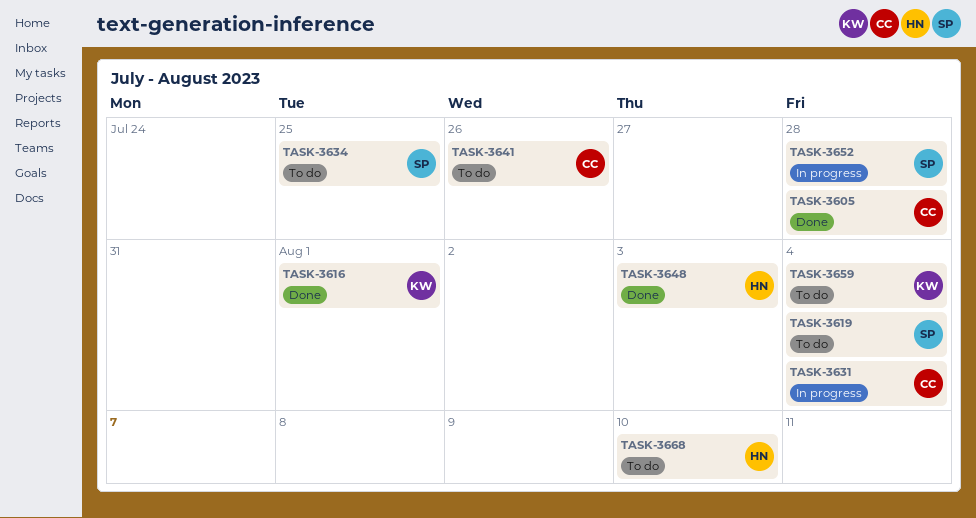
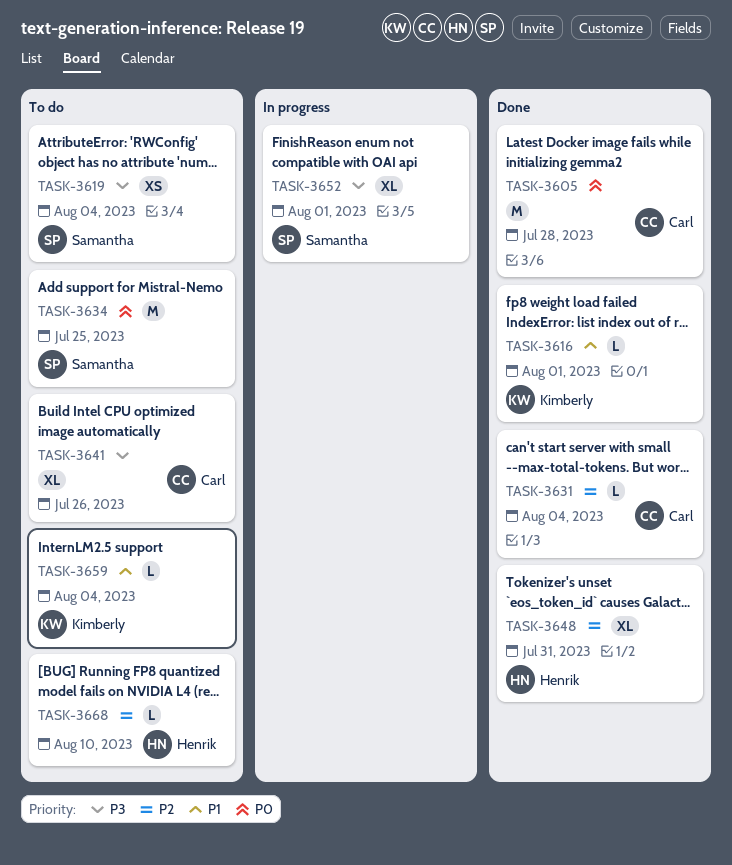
TASK-3631, status: In progress -> Done
TASK-3648, due: Aug 3 -> Jul 31
TASK-3652, due: Jul 28 -> Aug 1

